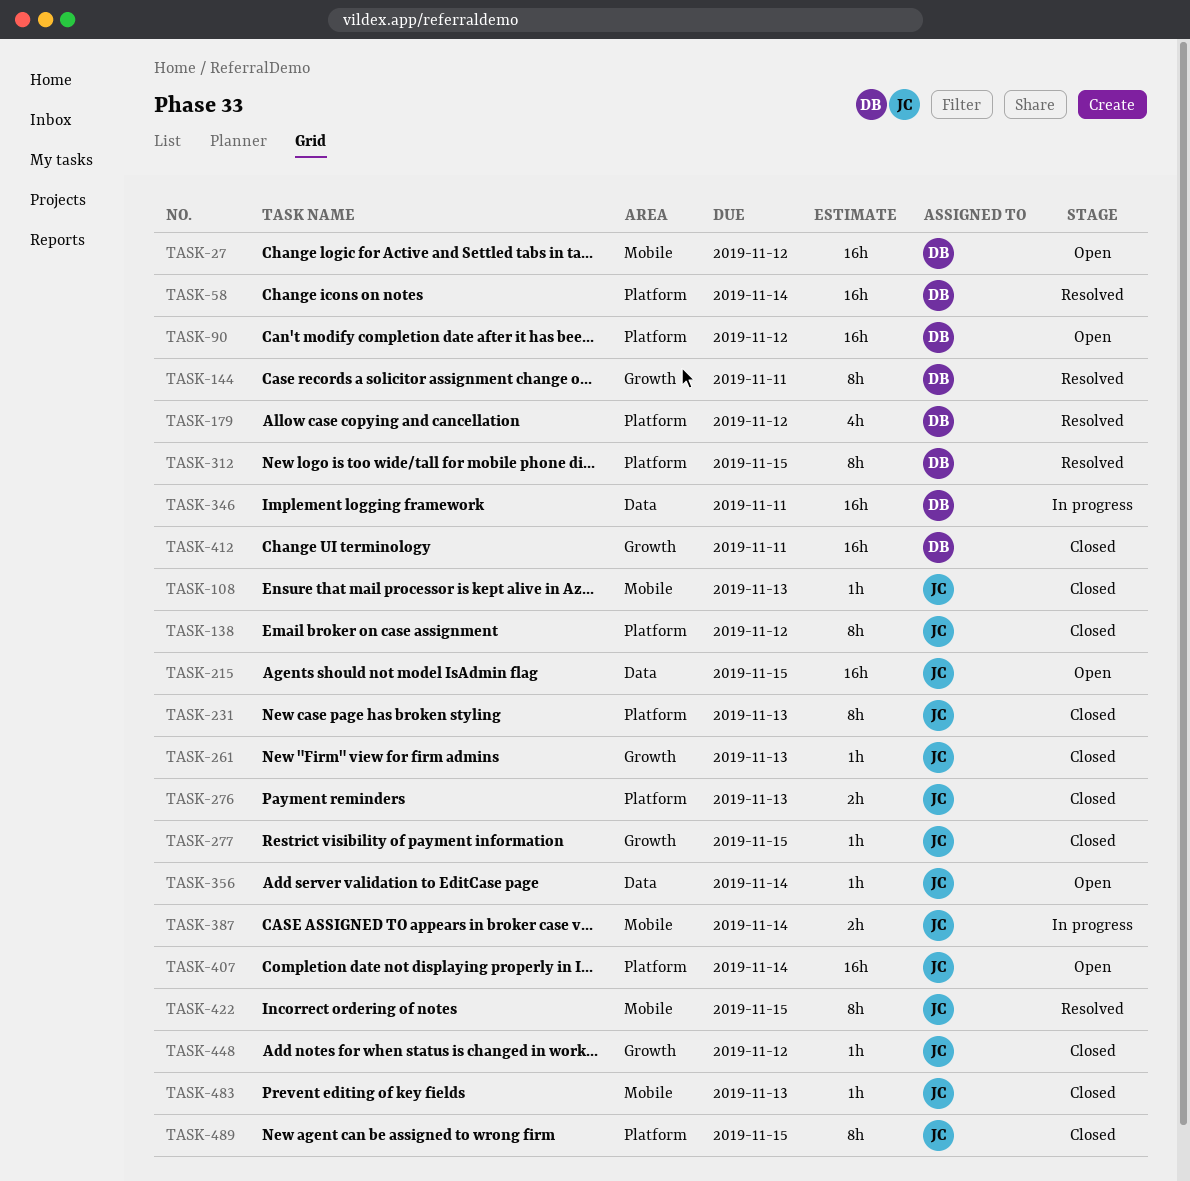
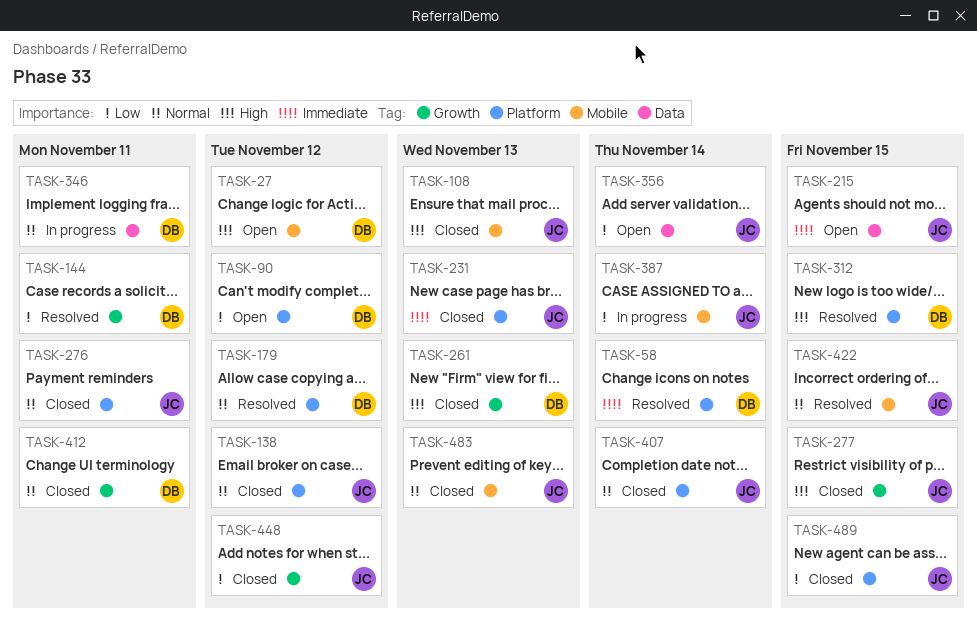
TASK-261, owner: JC -> DB
TASK-276, due: Nov 13 -> Nov 11
TASK-407, status: Open -> Closed

